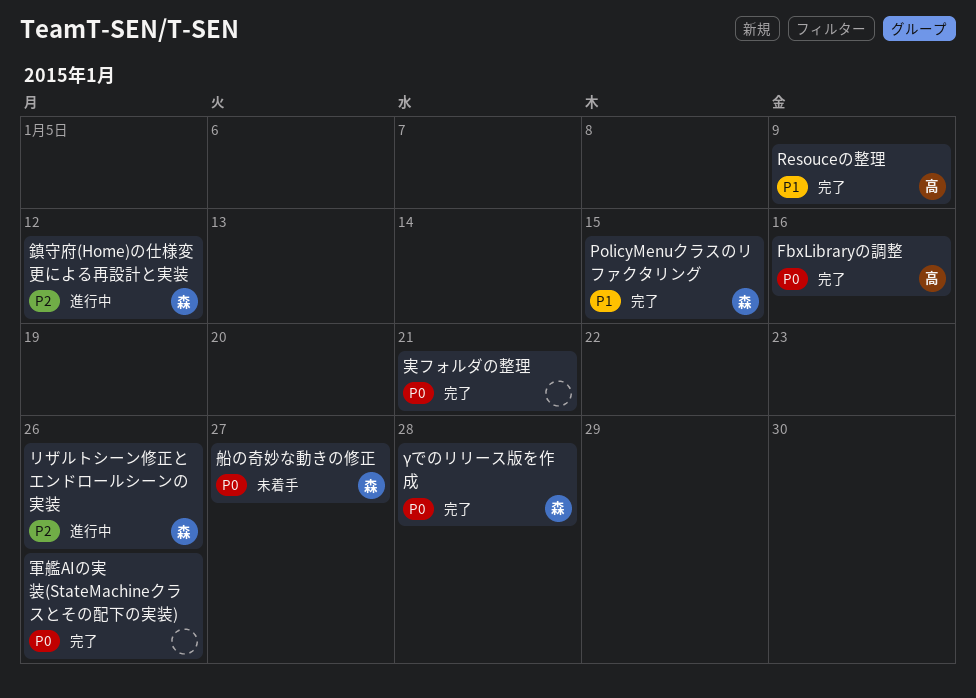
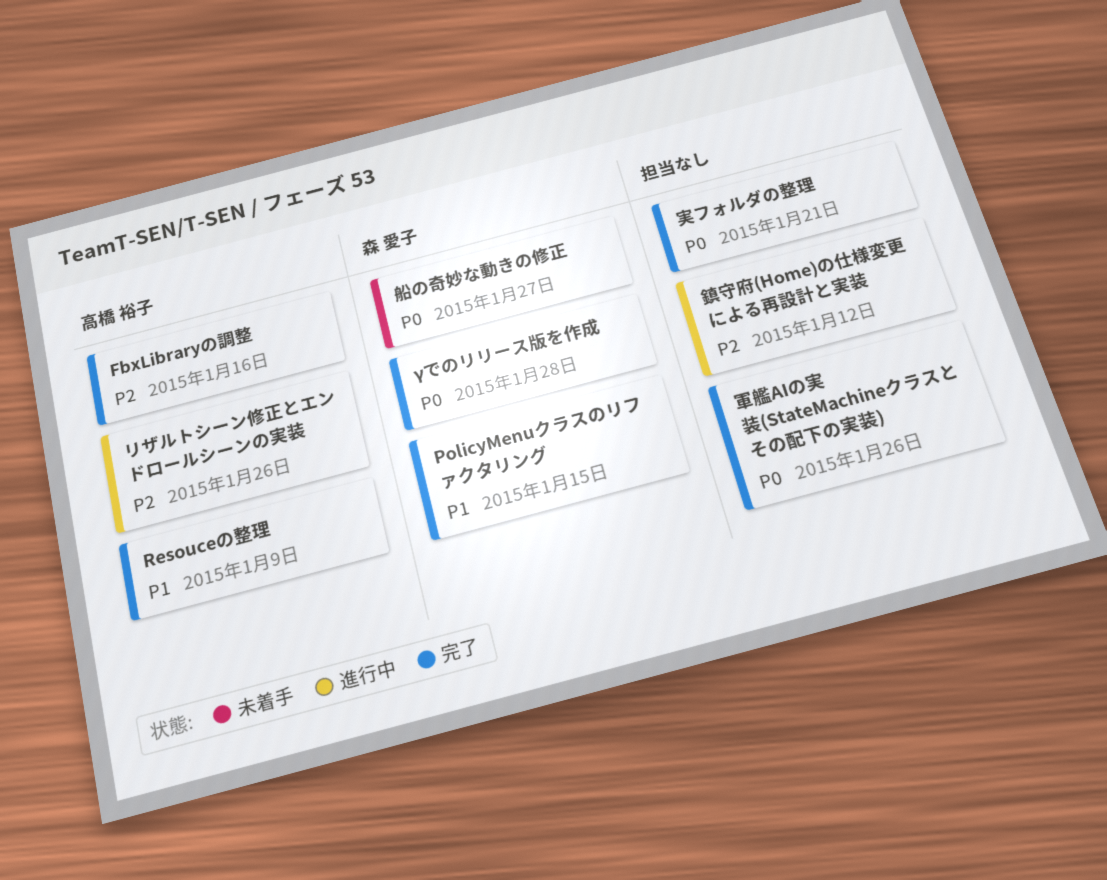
FbxLibraryの調整, priority: P0 -> P2
リザルトシーン修正とエンドロールシーンの実装, owner: 森 愛子 -> 高橋 裕子
鎮守府(Home)の仕様変更による再設計と実装, owner: 森 愛子 -> none

